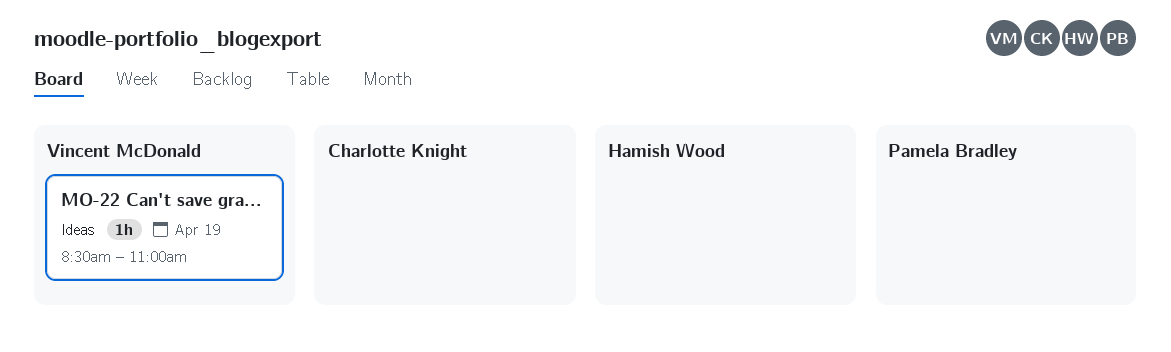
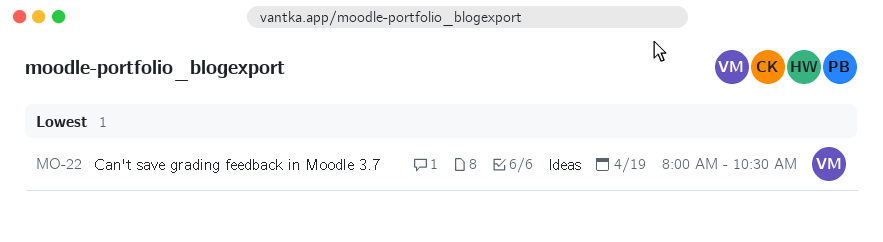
MO-22, begins: 08:30 -> 08:00
MO-22, ends: 11:00 -> 10:30

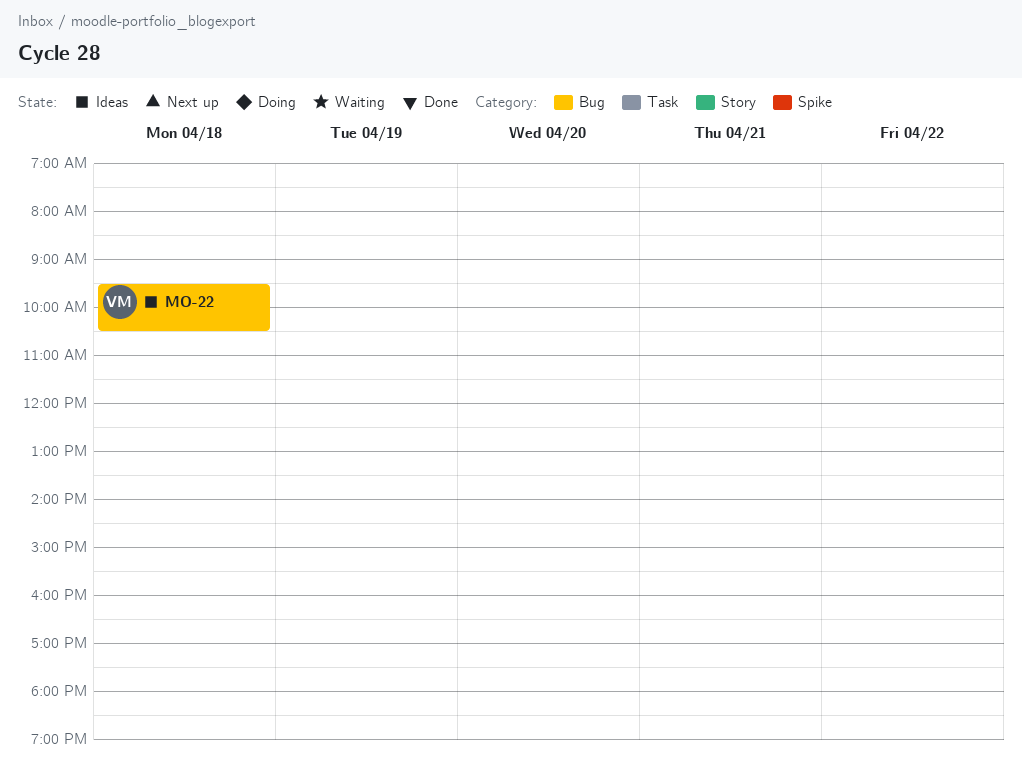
MO-22, day: Apr 19 -> Apr 18
MO-22, begins: 08:00 -> 09:30

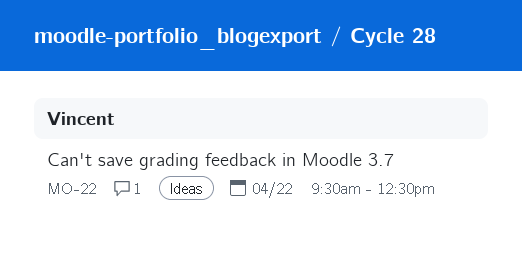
MO-22, day: Apr 18 -> Apr 22
MO-22, ends: 10:30 -> 12:30

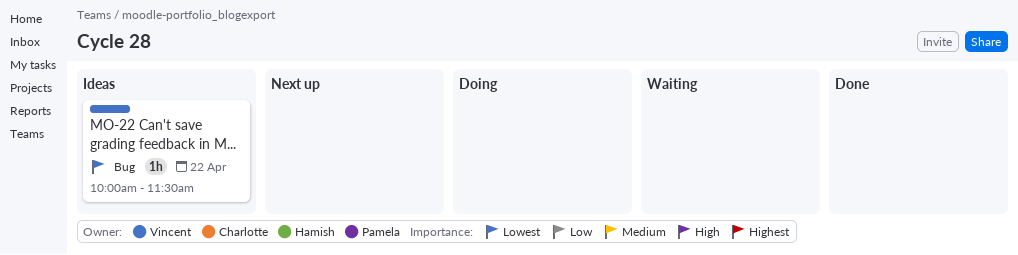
MO-22, begins: 09:30 -> 10:00
MO-22, ends: 12:30 -> 11:30

